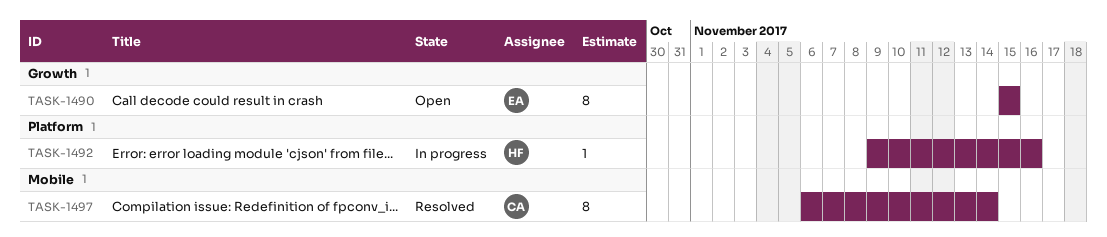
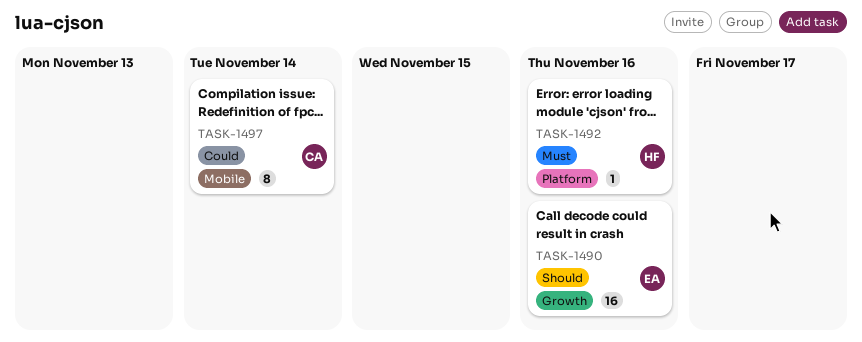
TASK-1490, estimate: 8 -> 16
TASK-1490, due: Nov 15 -> Nov 16

